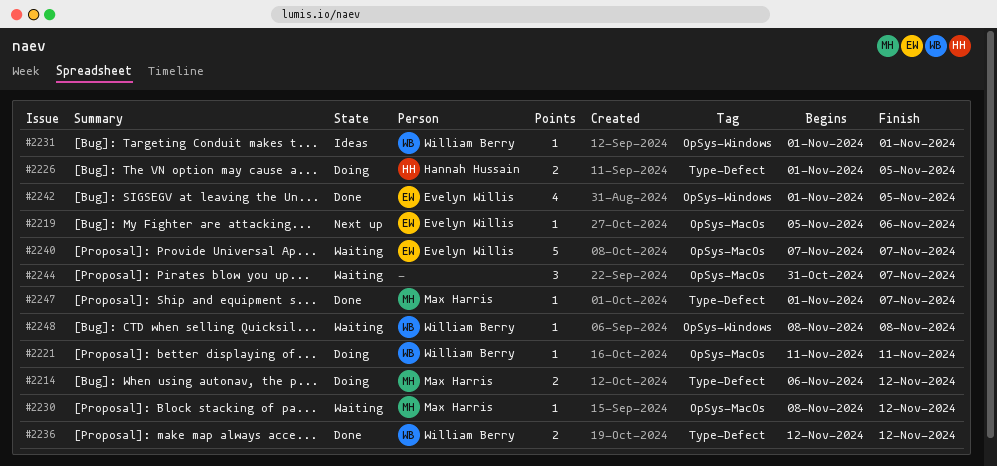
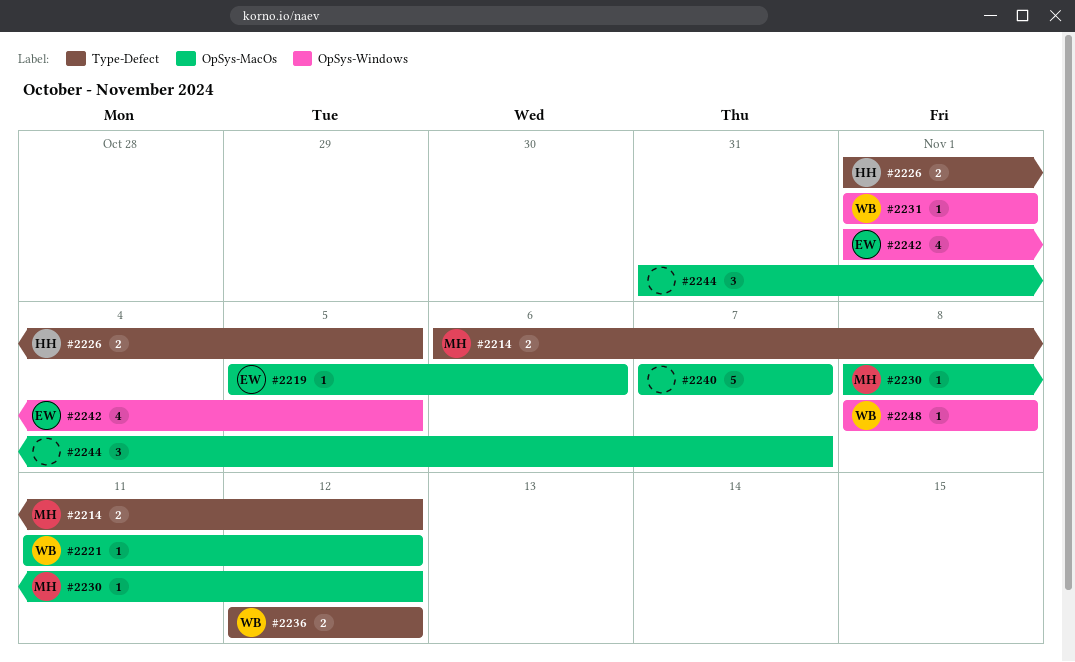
#2221, due: Nov 11 -> Nov 12
#2240, owner: Evelyn Willis -> none
#2247: present -> none

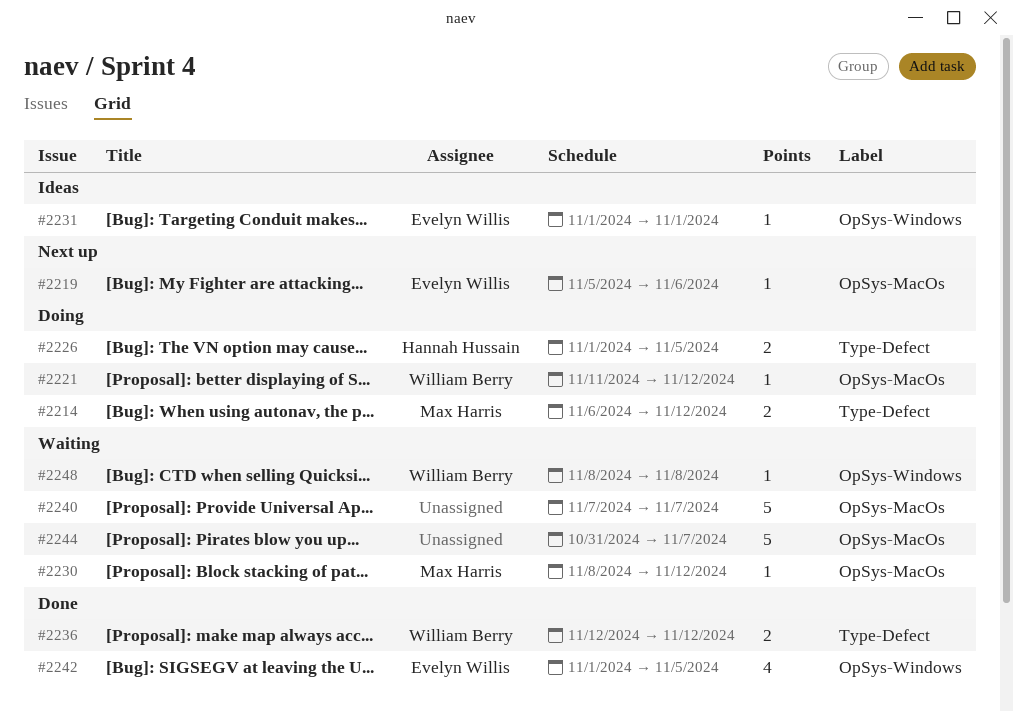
#2231, owner: William Berry -> Evelyn Willis
#2244, estimate: 3 -> 5

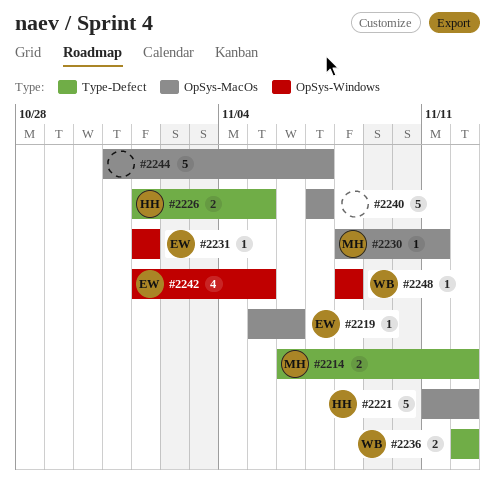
#2221, owner: William Berry -> Hannah Hussain
#2221, estimate: 1 -> 5
#2230, due: Nov 12 -> Nov 11

